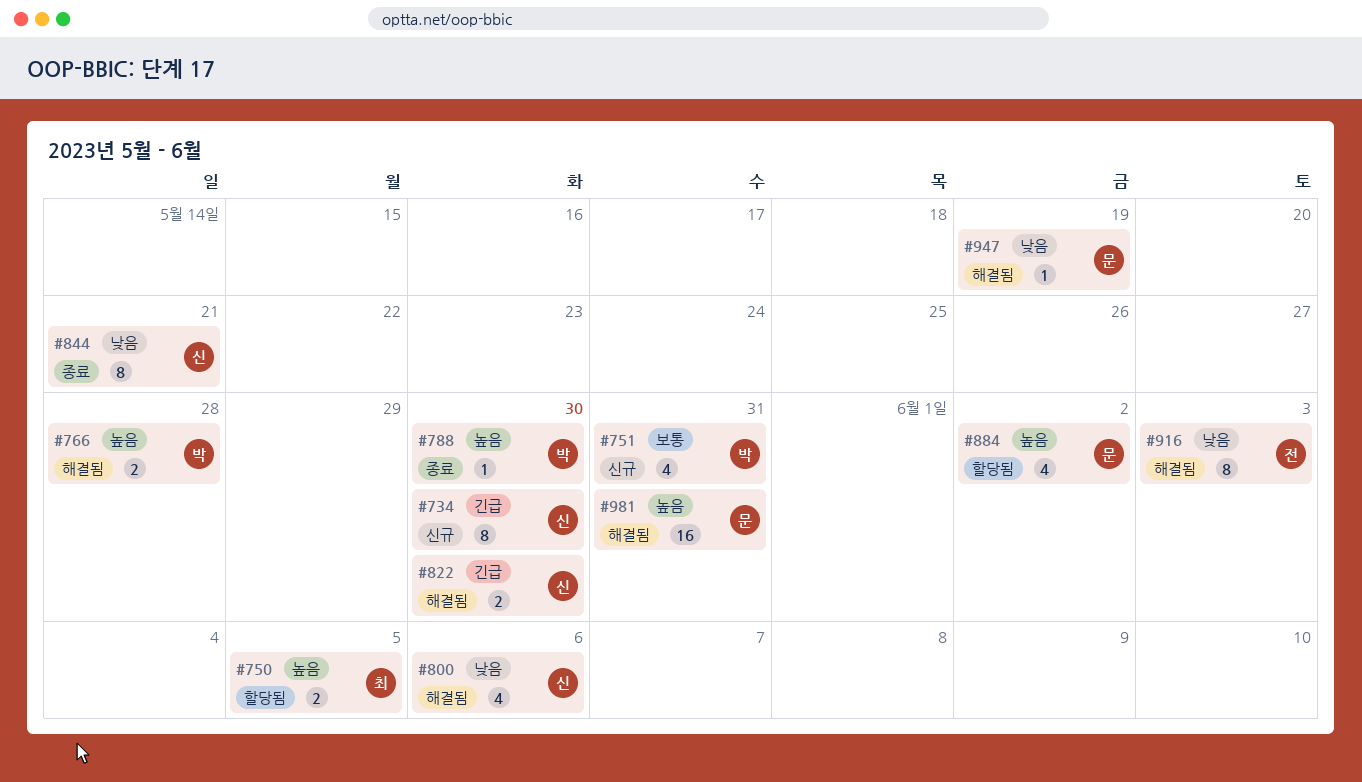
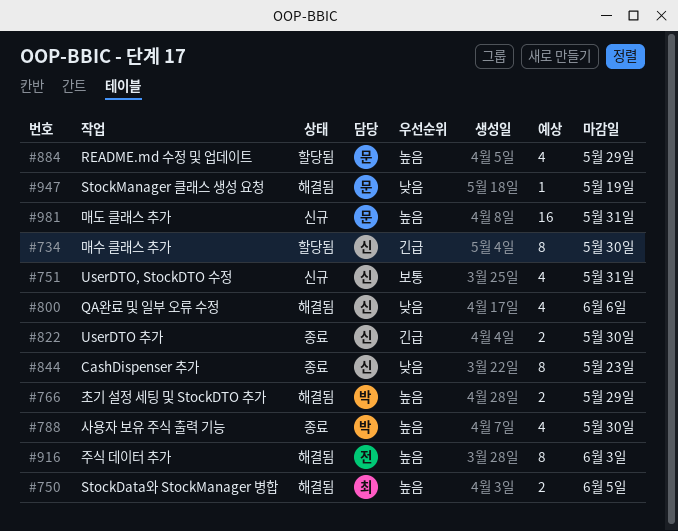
#734, status: 신규 -> 할당됨
#750, status: 할당됨 -> 해결됨
#751, owner: 박 -> 신
#766, due: May 28 -> May 29
#788, estimate: 1 -> 4
#822, status: 해결됨 -> 종료
#844, due: May 21 -> May 23
#884, due: Jun 2 -> May 29
#916, priority: 낮음 -> 높음
#981, status: 해결됨 -> 신규

